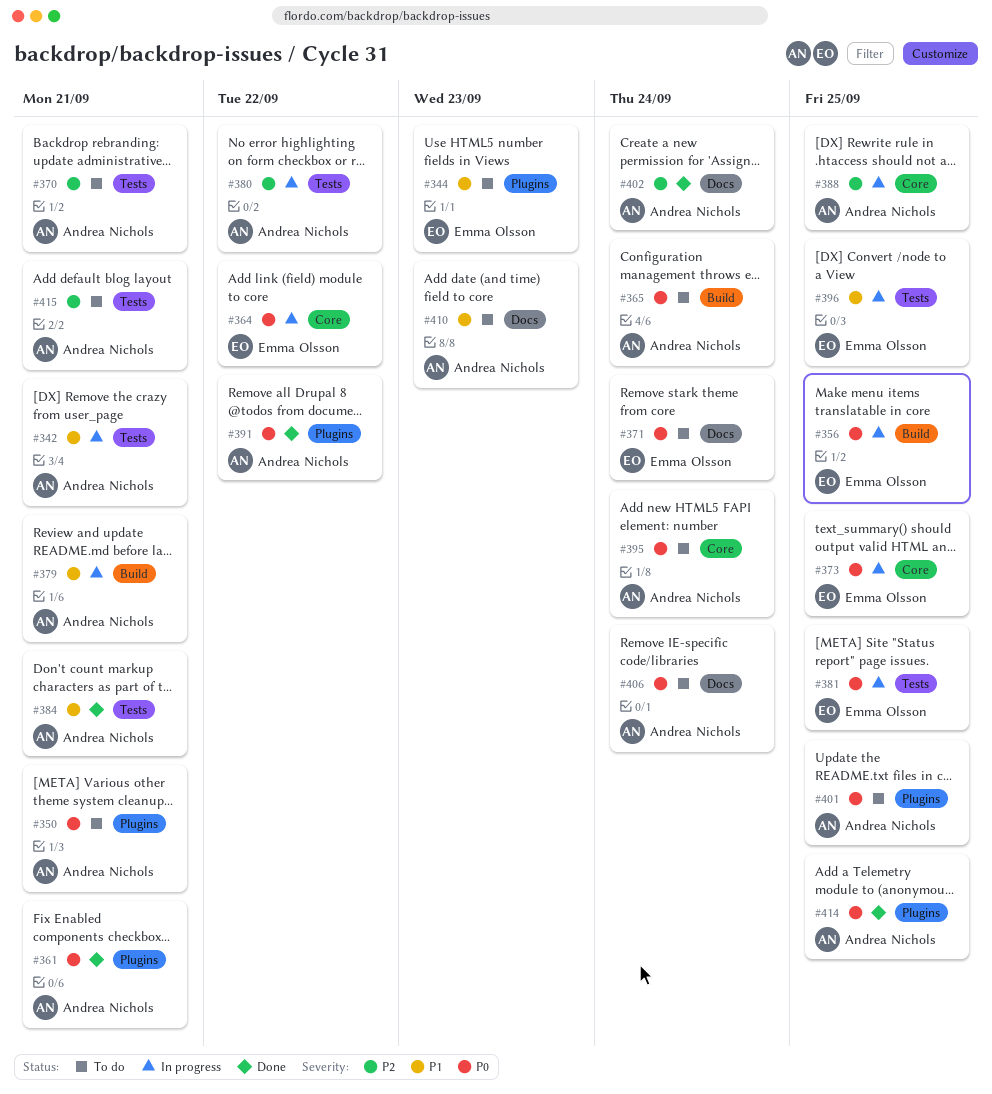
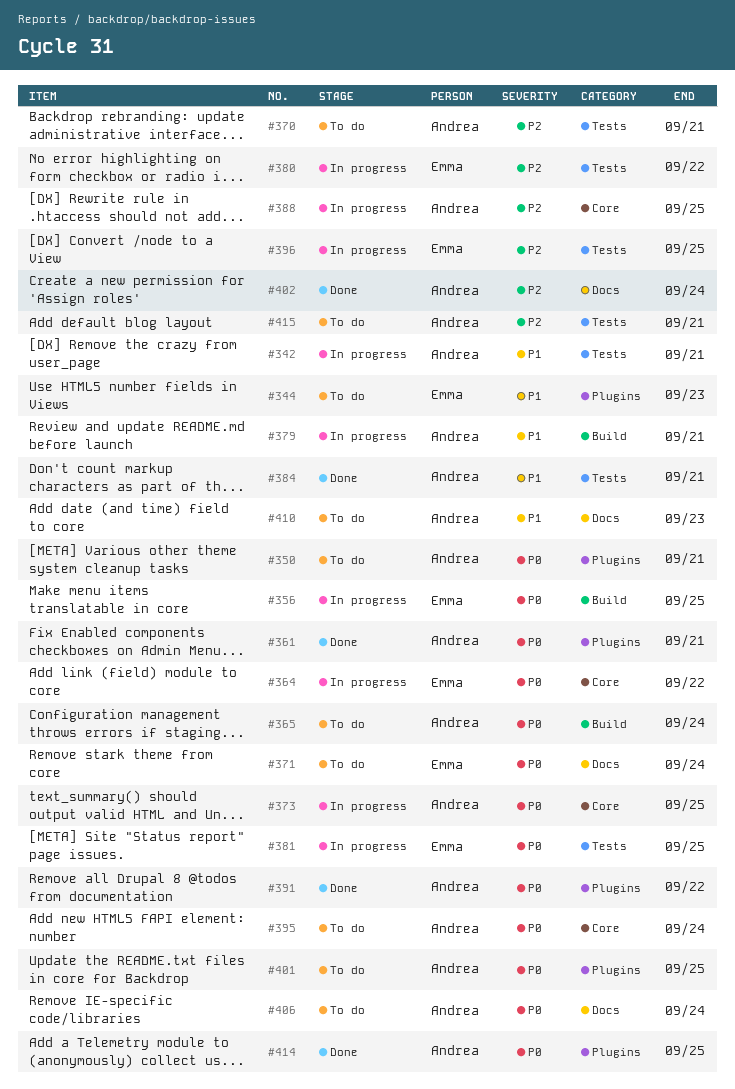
#373, owner: Emma Olsson -> Andrea Nichols
#380, owner: Andrea Nichols -> Emma Olsson
#396, priority: P1 -> P2

